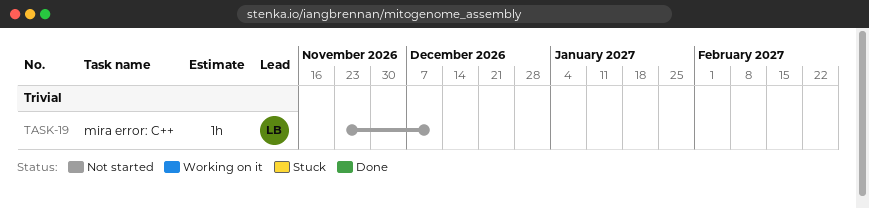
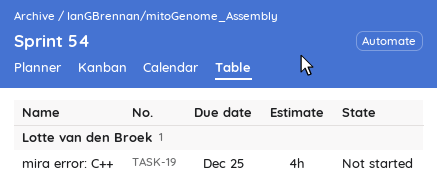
TASK-19, estimate: 1h -> 4h
TASK-19, due: Dec 11 -> Dec 25

